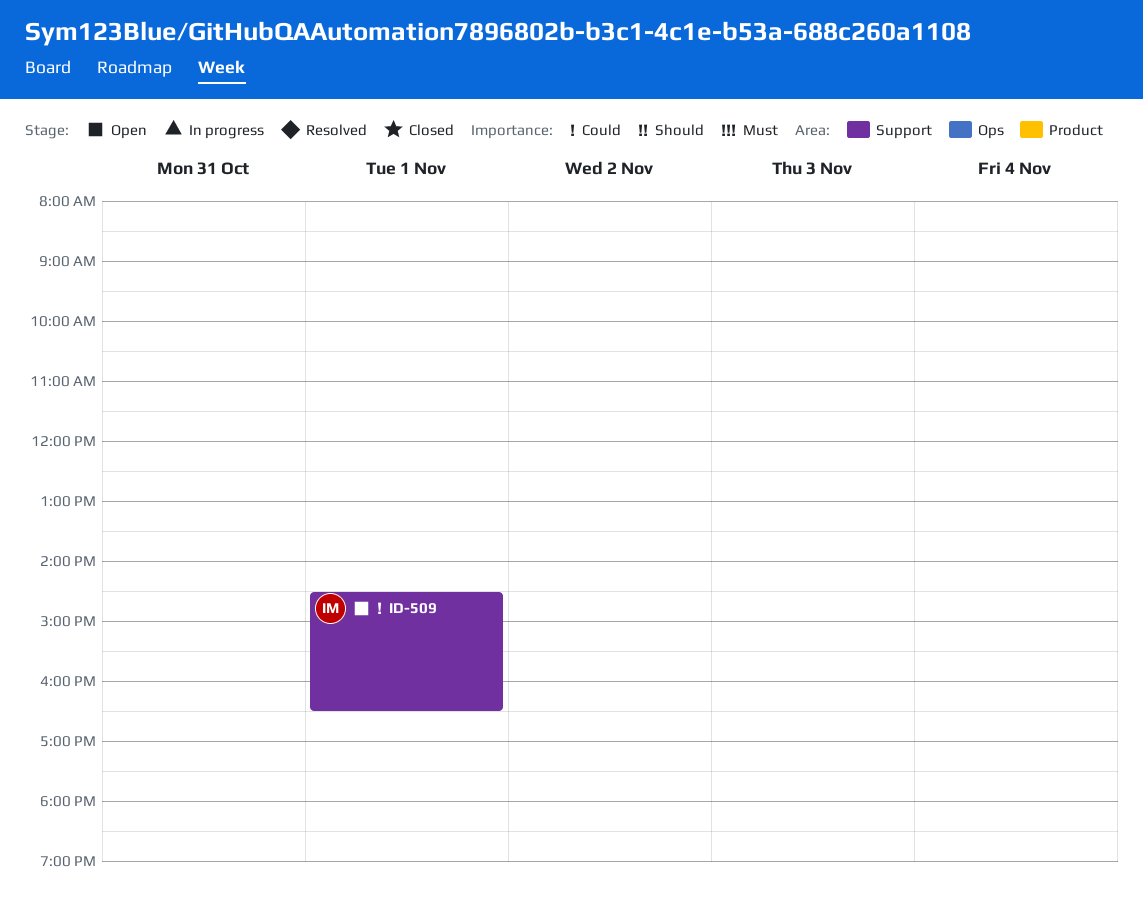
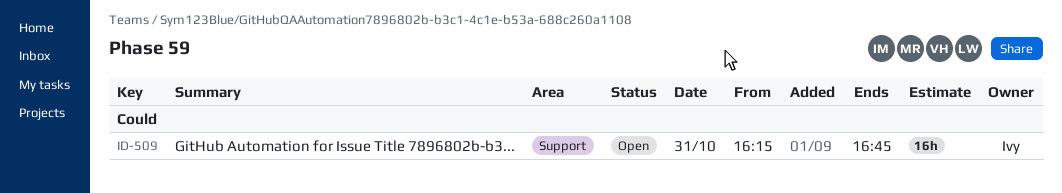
ID-509, day: Nov 1 -> Oct 31
ID-509, begins: 14:30 -> 16:15
ID-509, ends: 16:30 -> 16:45

